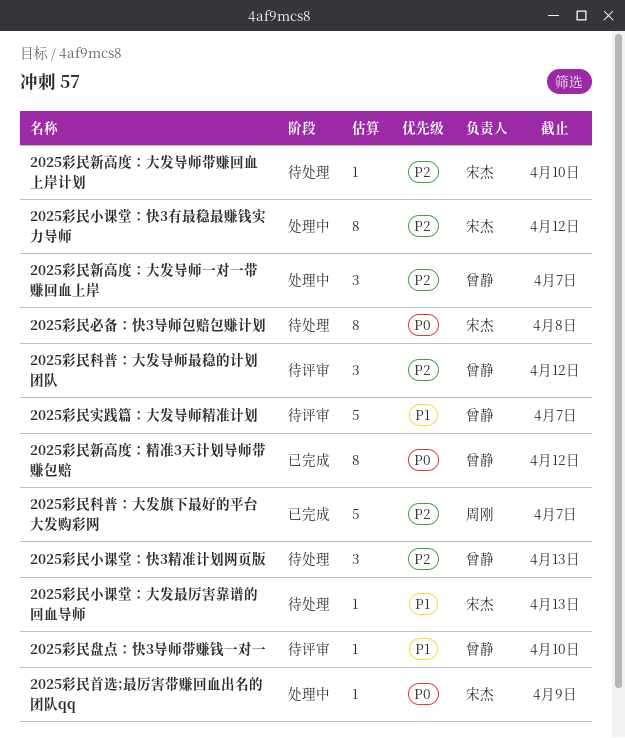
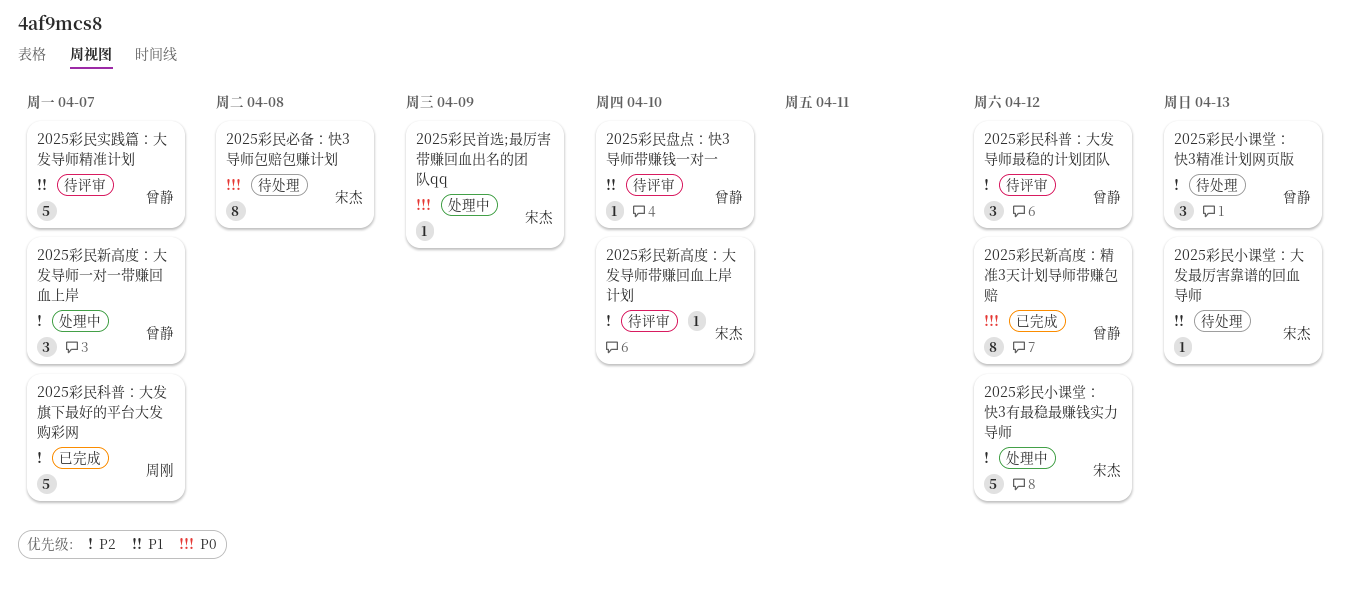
2025彩民小课堂：快3有最稳最赚钱实力导师, estimate: 8 -> 5
2025彩民新高度：大发导师带赚回血上岸计划, status: 待处理 -> 待评审

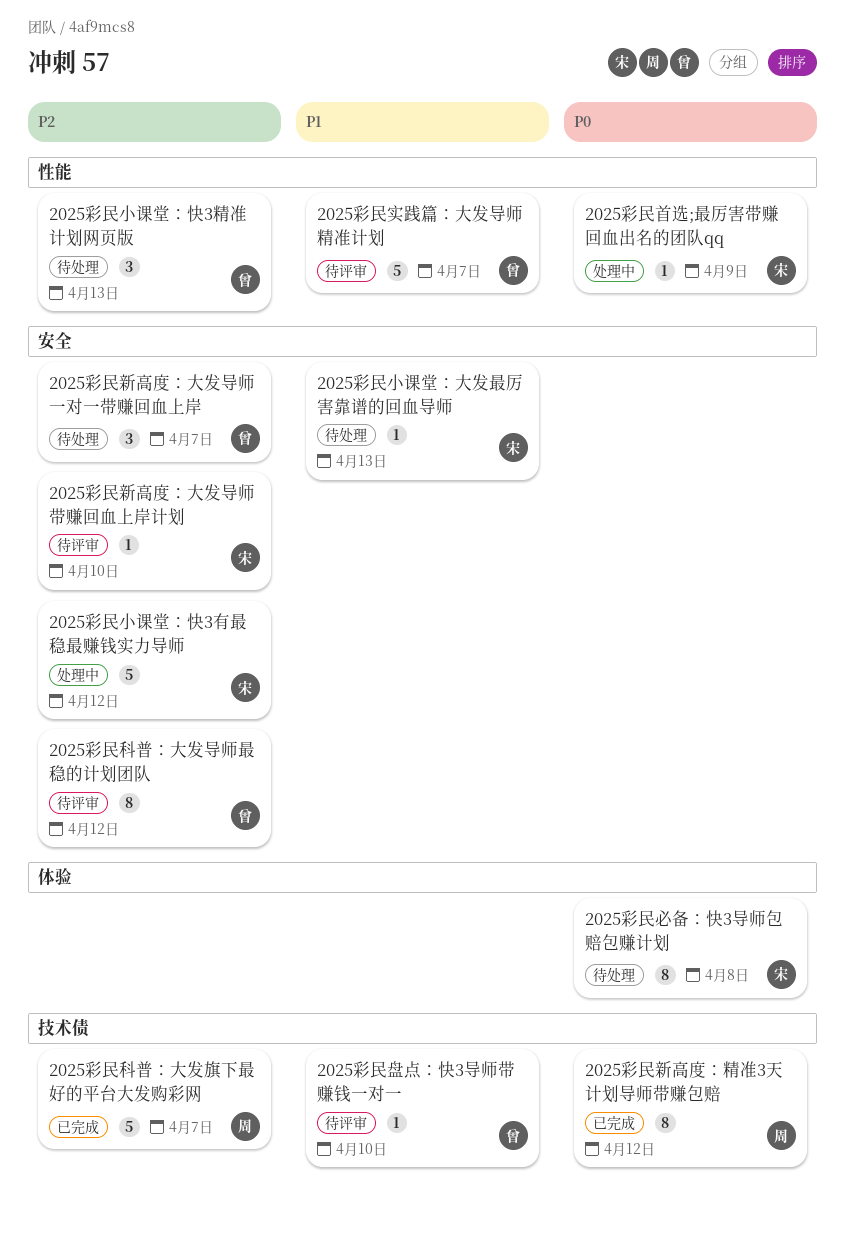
2025彩民新高度：大发导师一对一带赚回血上岸, status: 处理中 -> 待处理
2025彩民新高度：精准3天计划导师带赚包赔, owner: 曾静 -> 周刚
2025彩民科普：大发导师最稳的计划团队, estimate: 3 -> 8

